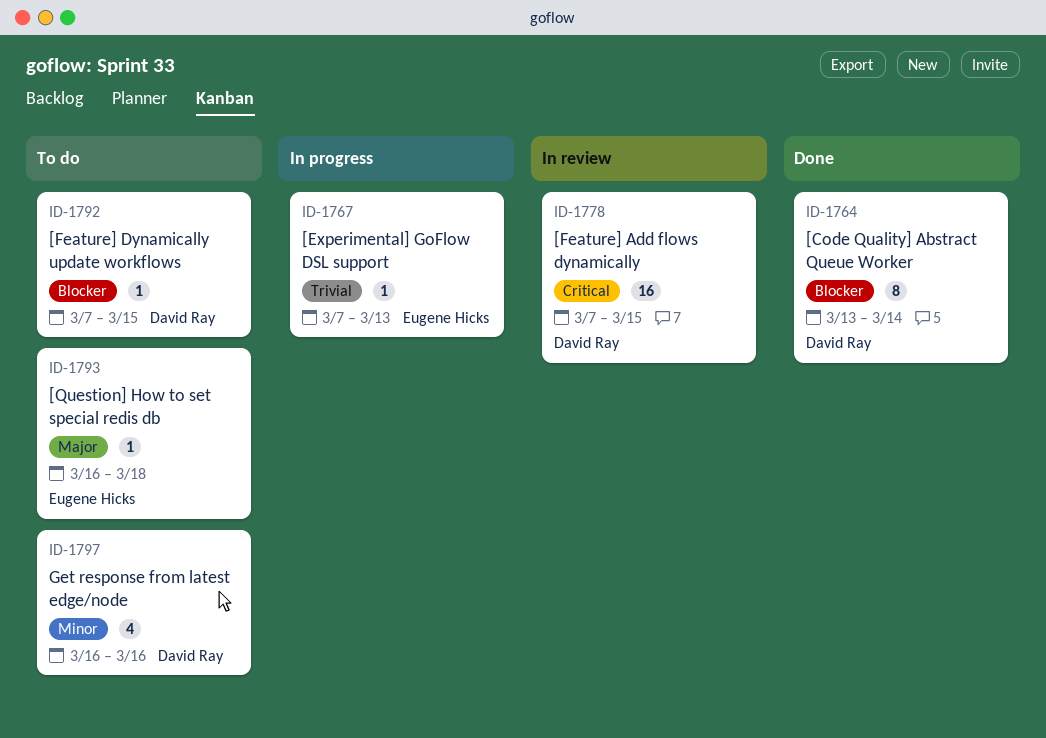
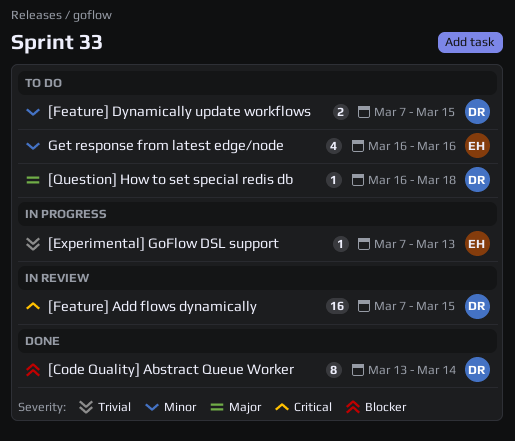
[Feature] Dynamically update workflows, priority: Blocker -> Minor
[Feature] Dynamically update workflows, estimate: 1 -> 2
[Question] How to set special redis db, owner: Eugene Hicks -> David Ray
Get response from latest edge/node, owner: David Ray -> Eugene Hicks

